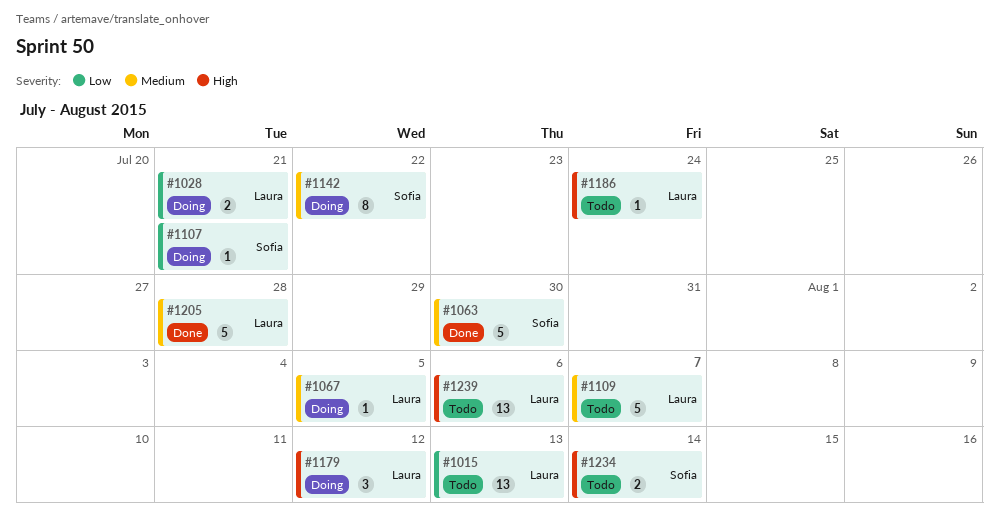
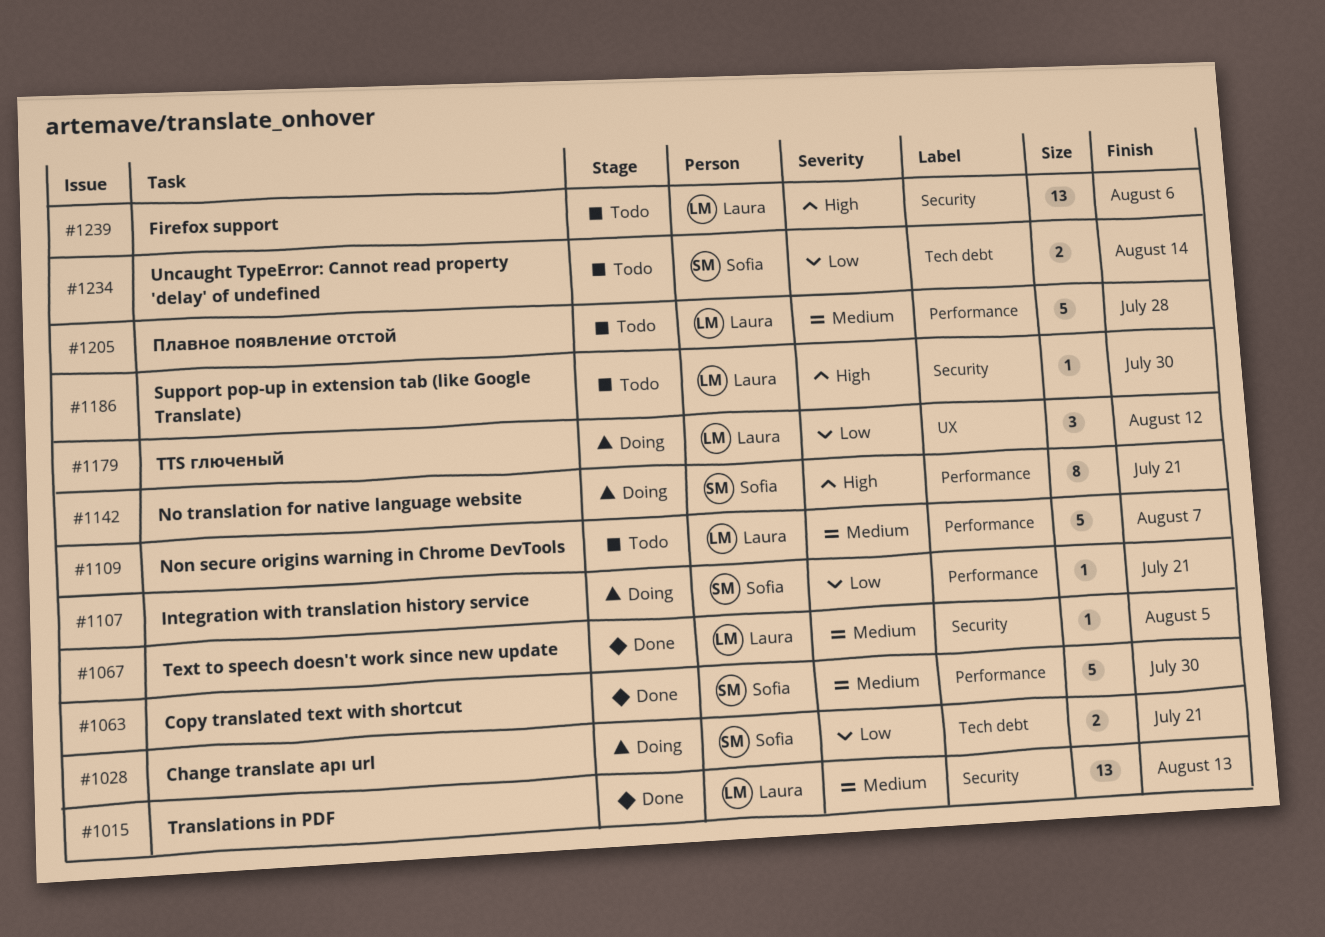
#1015, status: Todo -> Done
#1015, priority: Low -> Medium
#1028, owner: Laura -> Sofia
#1067, status: Doing -> Done
#1142, priority: Medium -> High
#1142, due: Jul 22 -> Jul 21
#1179, priority: High -> Low
#1186, due: Jul 24 -> Jul 30
#1205, status: Done -> Todo
#1234, priority: High -> Low

